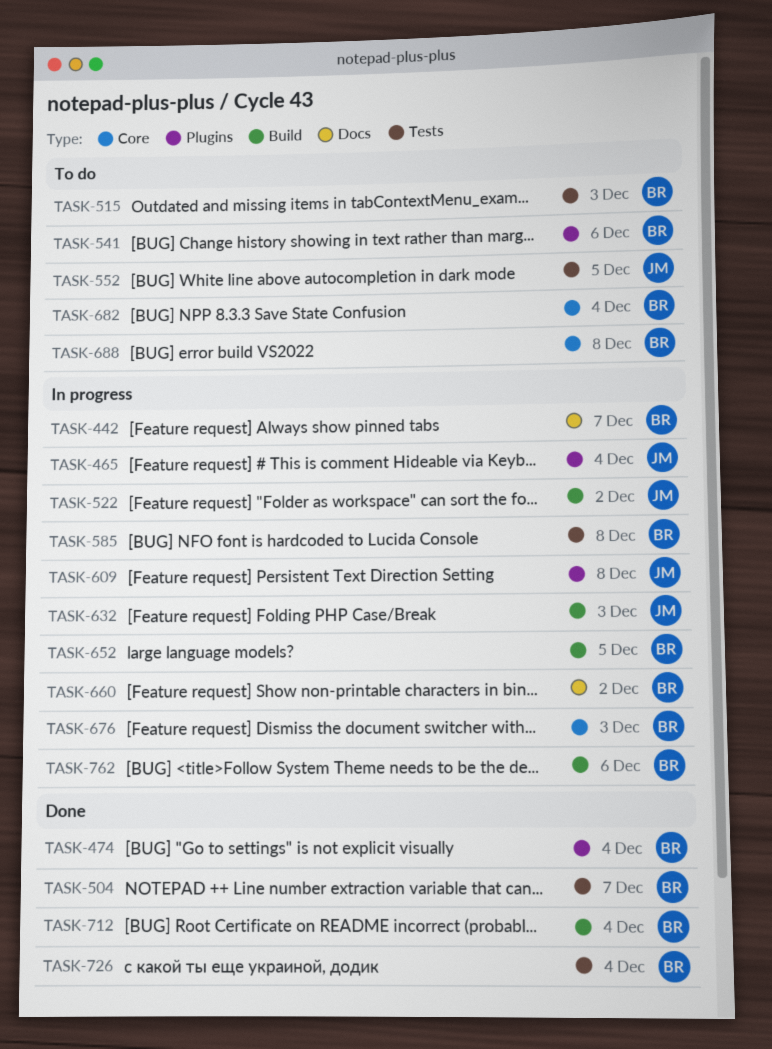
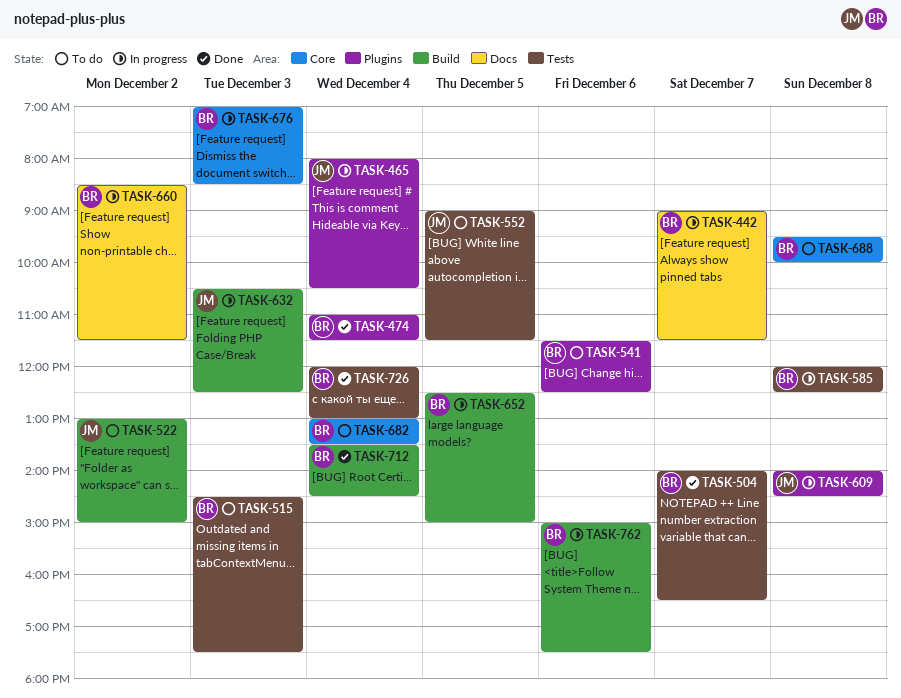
TASK-522, status: In progress -> To do

